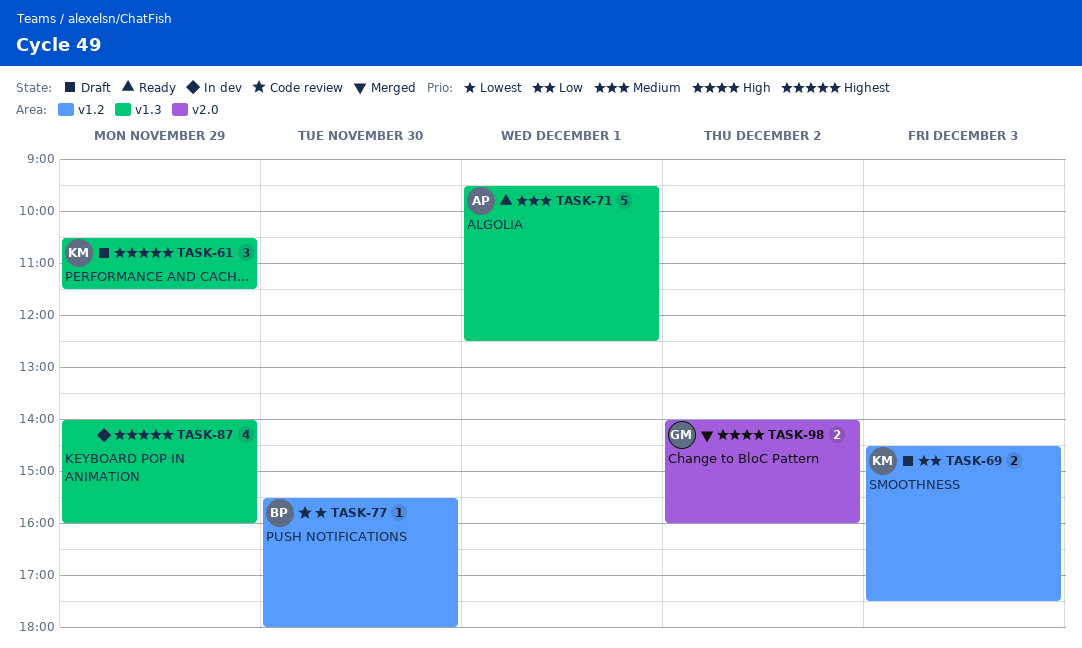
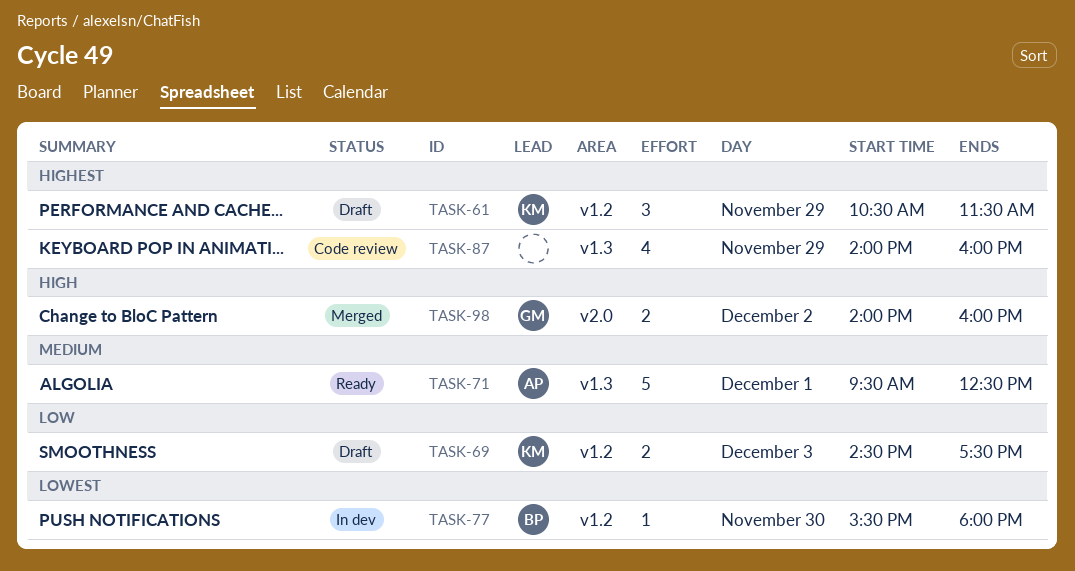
TASK-61, label: v1.3 -> v1.2
TASK-77, status: Code review -> In dev
TASK-87, status: In dev -> Code review

